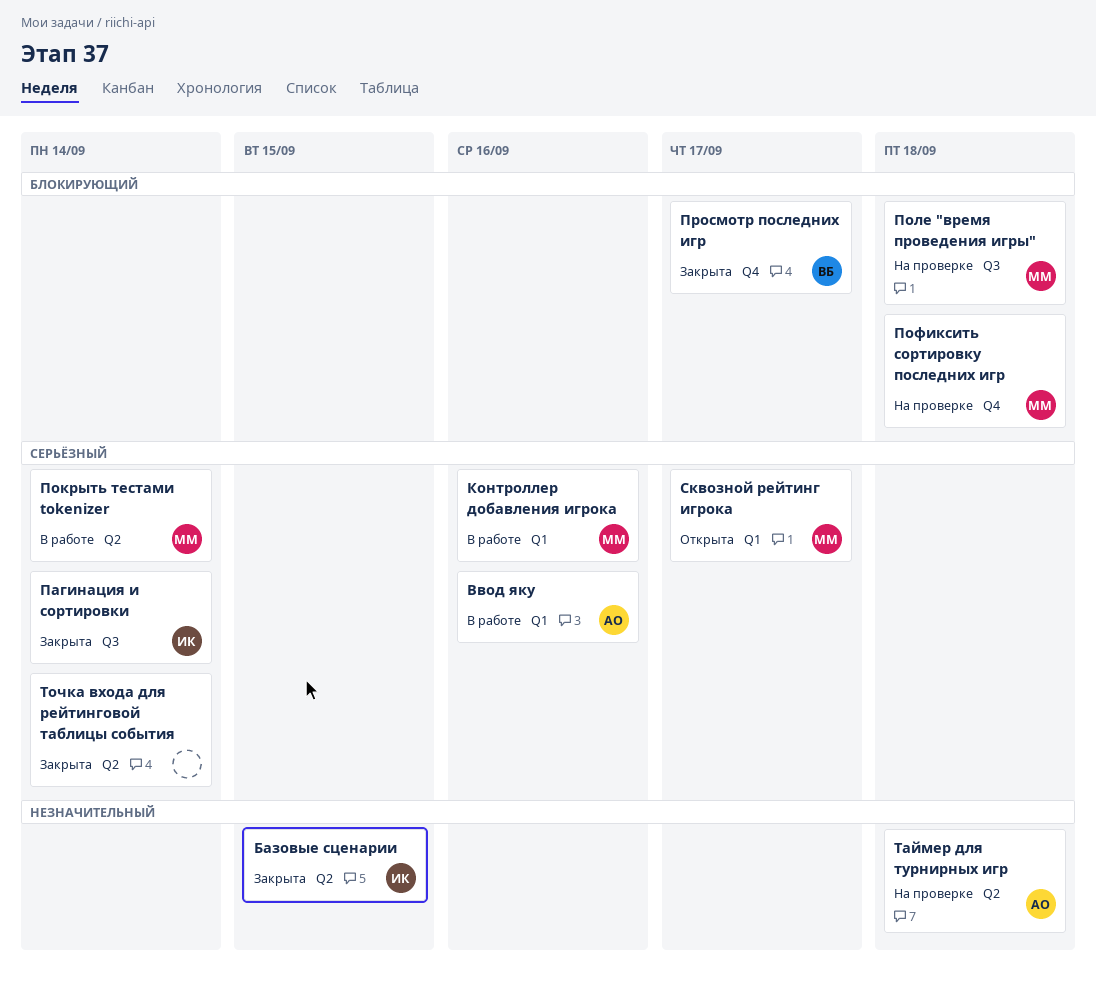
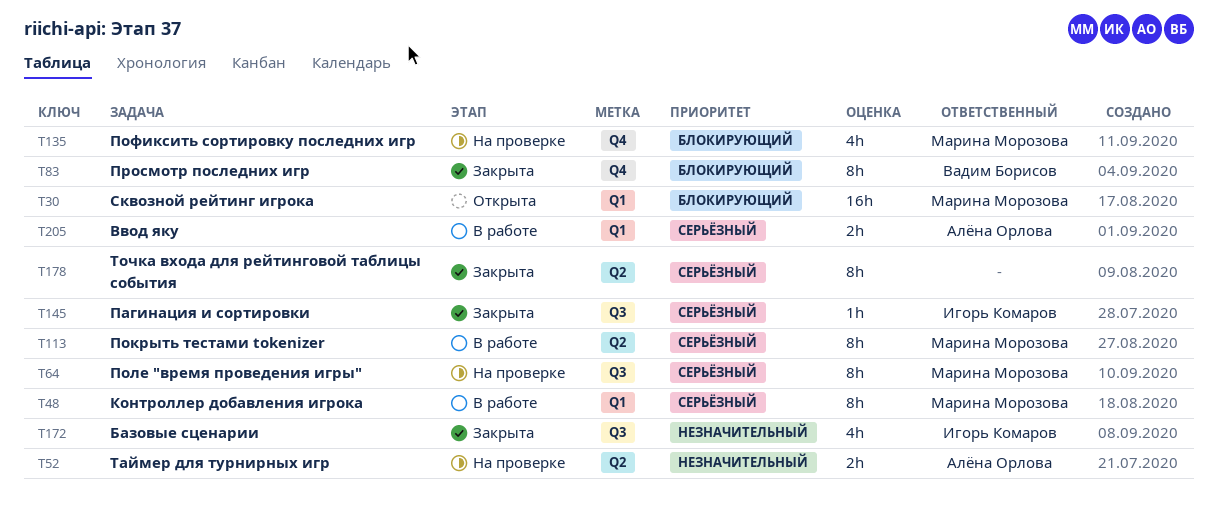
Базовые сценарии, label: Q2 -> Q3
Поле "время проведения игры", priority: Блокирующий -> Серьёзный
Сквозной рейтинг игрока, priority: Серьёзный -> Блокирующий

